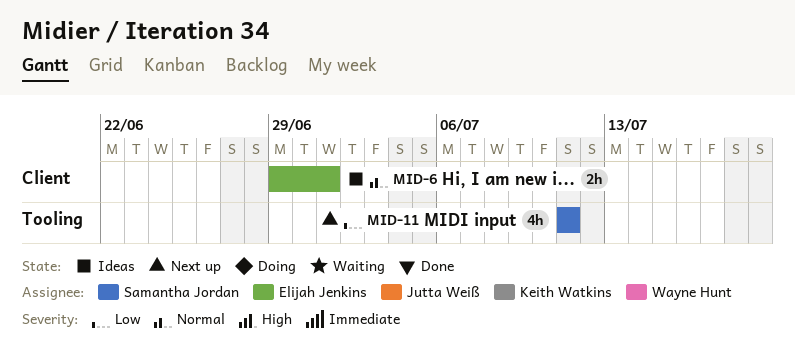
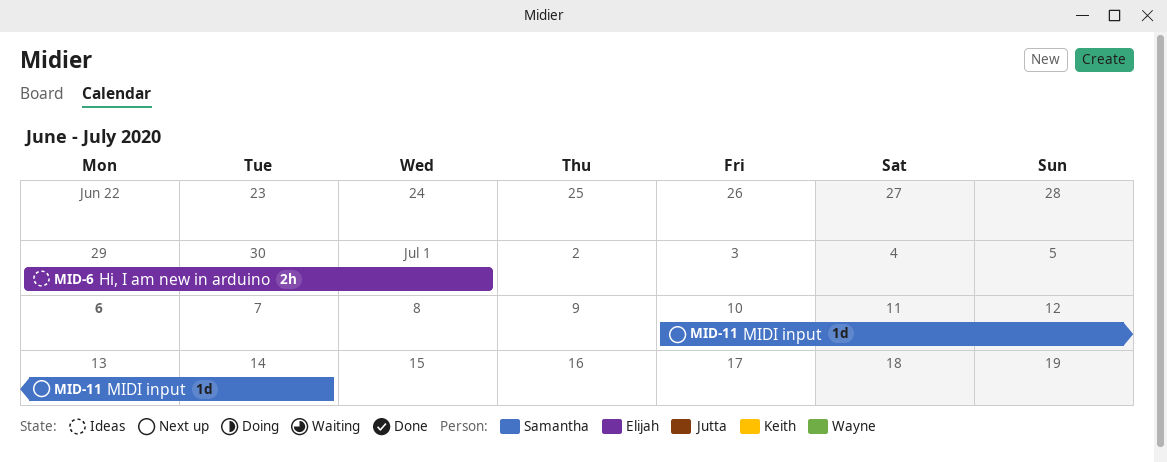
MID-11, estimate: 4h -> 1d
MID-11, start: Jul 11 -> Jul 10
MID-11, due: Jul 11 -> Jul 14

